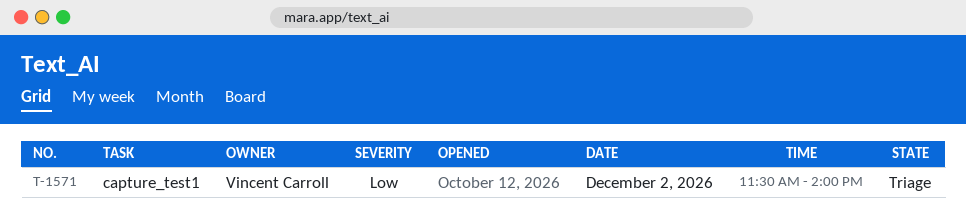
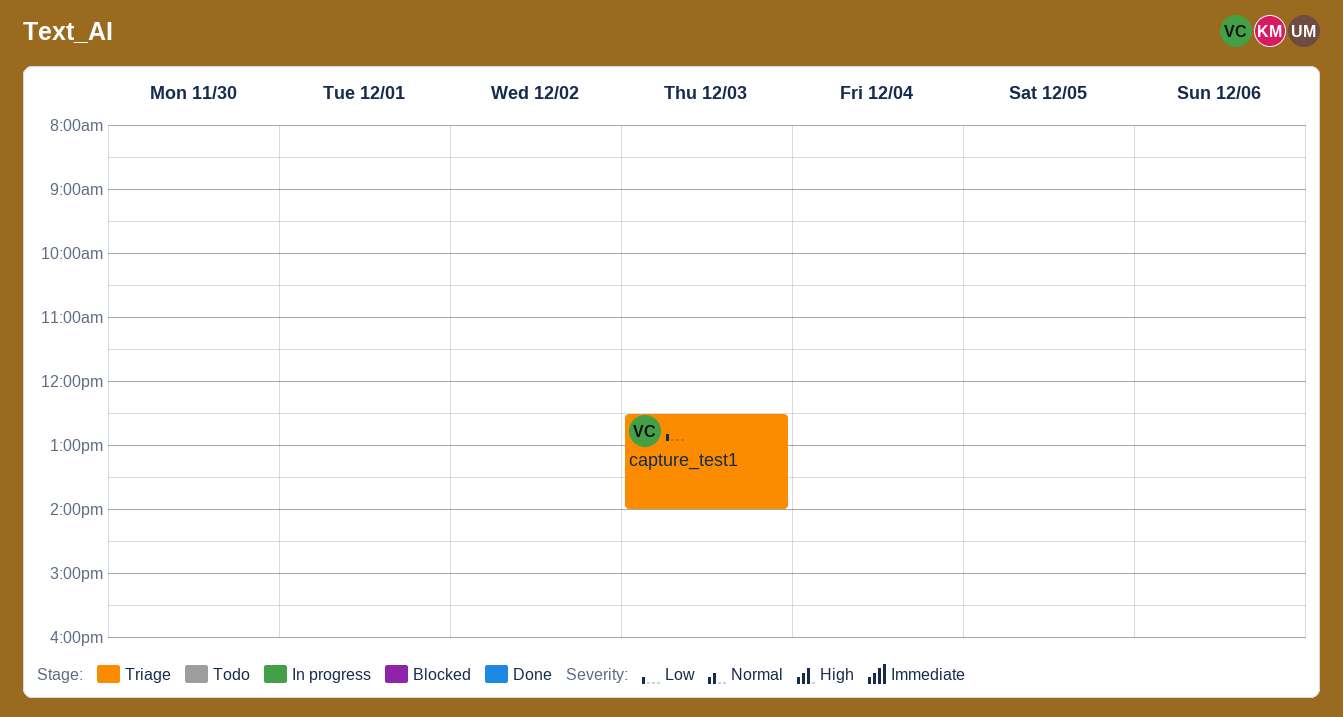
capture_test1, day: Dec 2 -> Dec 3
capture_test1, begins: 11:30 -> 12:30

